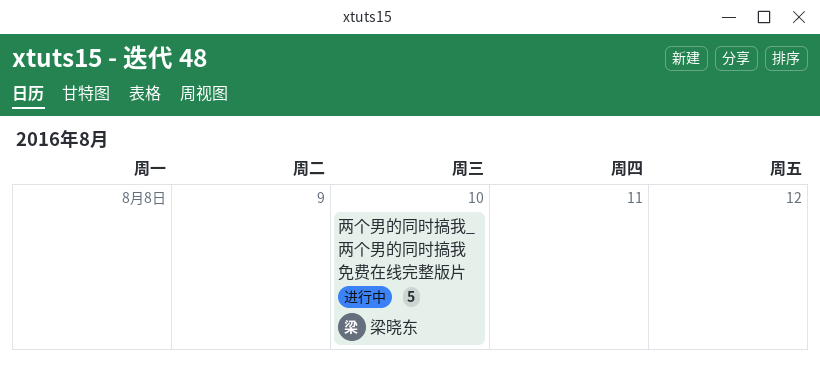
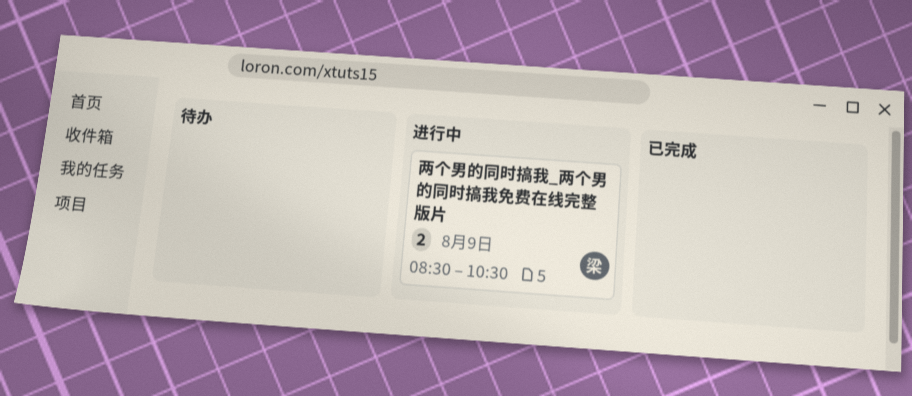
两个男的同时搞我_两个男的同时搞我免费在线完整版片, estimate: 5 -> 2
两个男的同时搞我_两个男的同时搞我免费在线完整版片, day: Aug 10 -> Aug 9

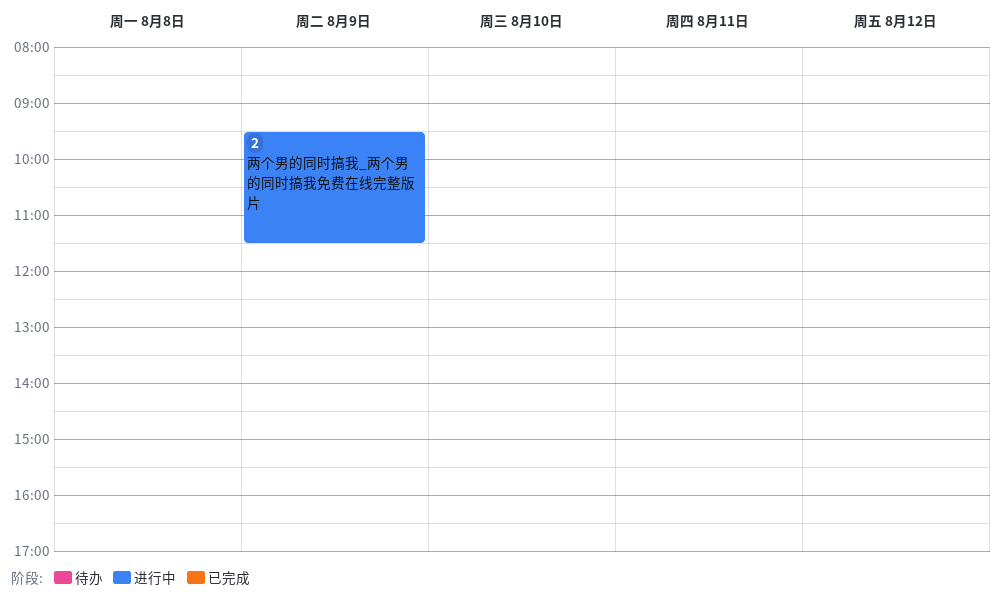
两个男的同时搞我_两个男的同时搞我免费在线完整版片, begins: 08:30 -> 09:30
两个男的同时搞我_两个男的同时搞我免费在线完整版片, ends: 10:30 -> 11:30

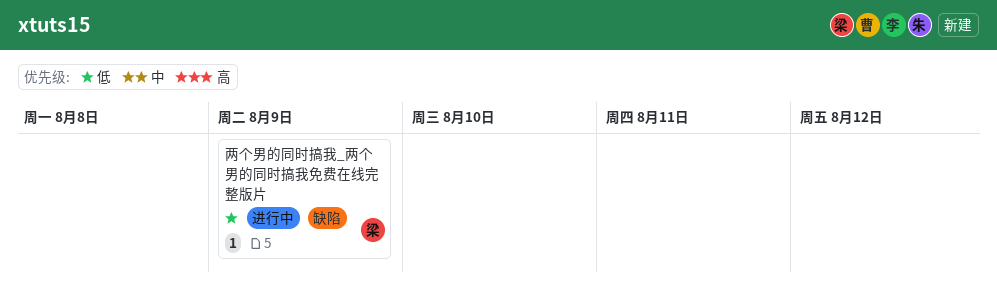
两个男的同时搞我_两个男的同时搞我免费在线完整版片, estimate: 2 -> 1

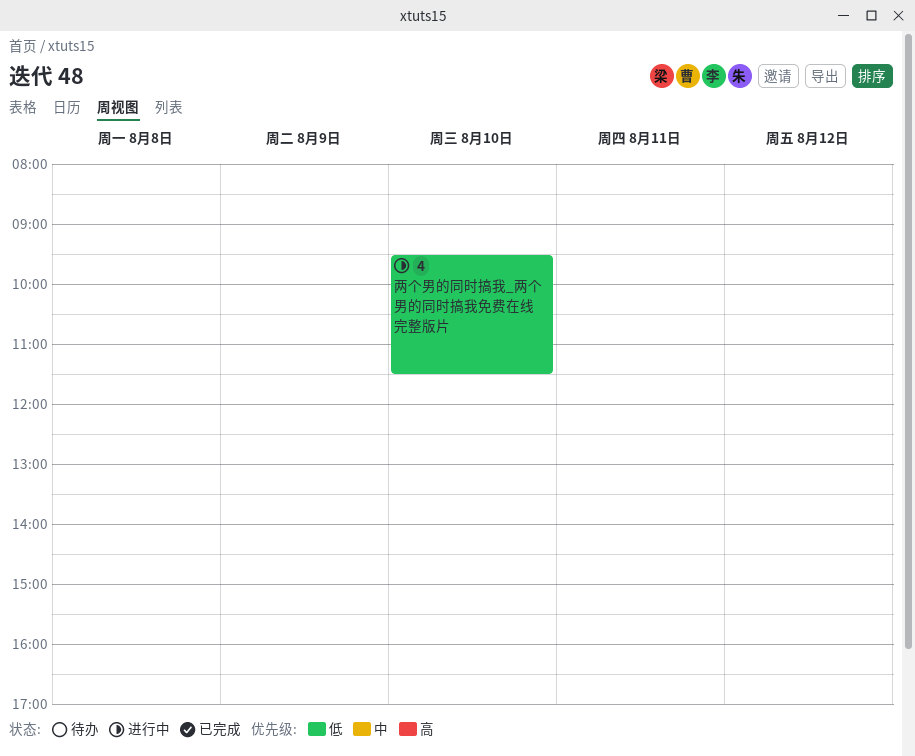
两个男的同时搞我_两个男的同时搞我免费在线完整版片, estimate: 1 -> 4
两个男的同时搞我_两个男的同时搞我免费在线完整版片, day: Aug 9 -> Aug 10

